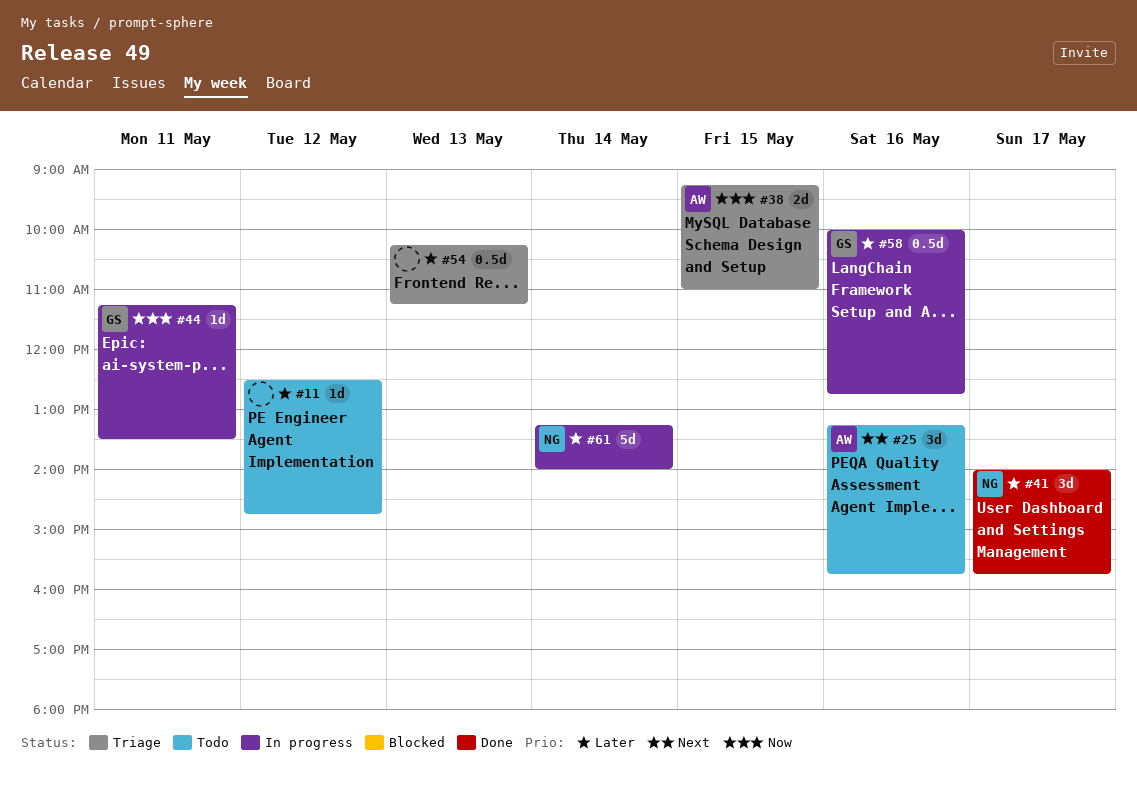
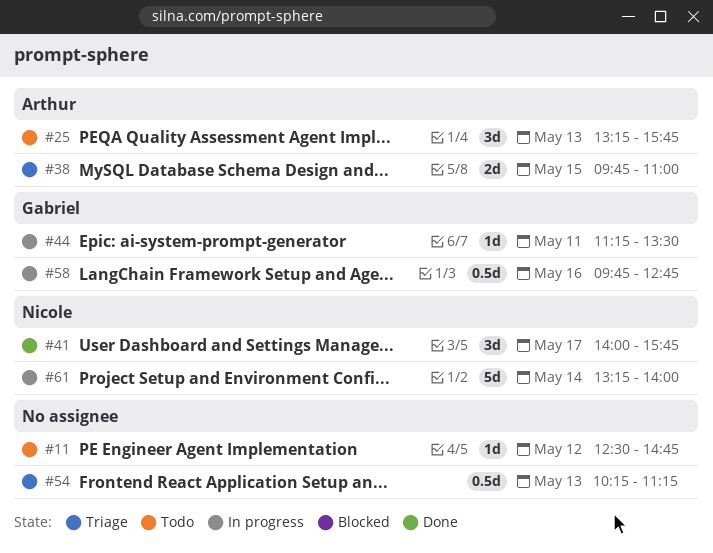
#25, day: May 16 -> May 13
#38, begins: 09:15 -> 09:45
#58, begins: 10:00 -> 09:45

